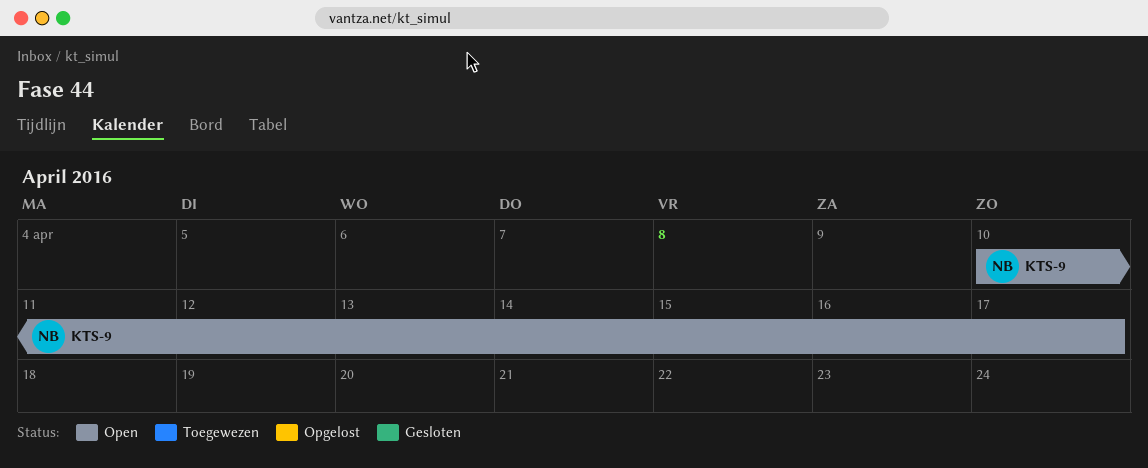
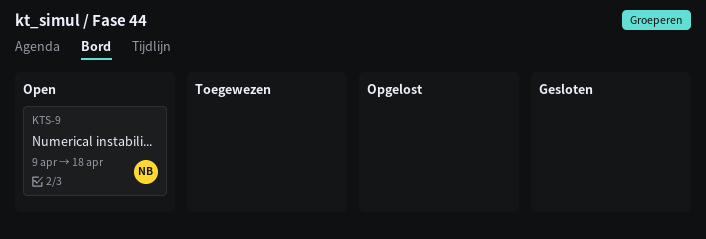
KTS-9, start: Apr 10 -> Apr 9
KTS-9, due: Apr 17 -> Apr 18

